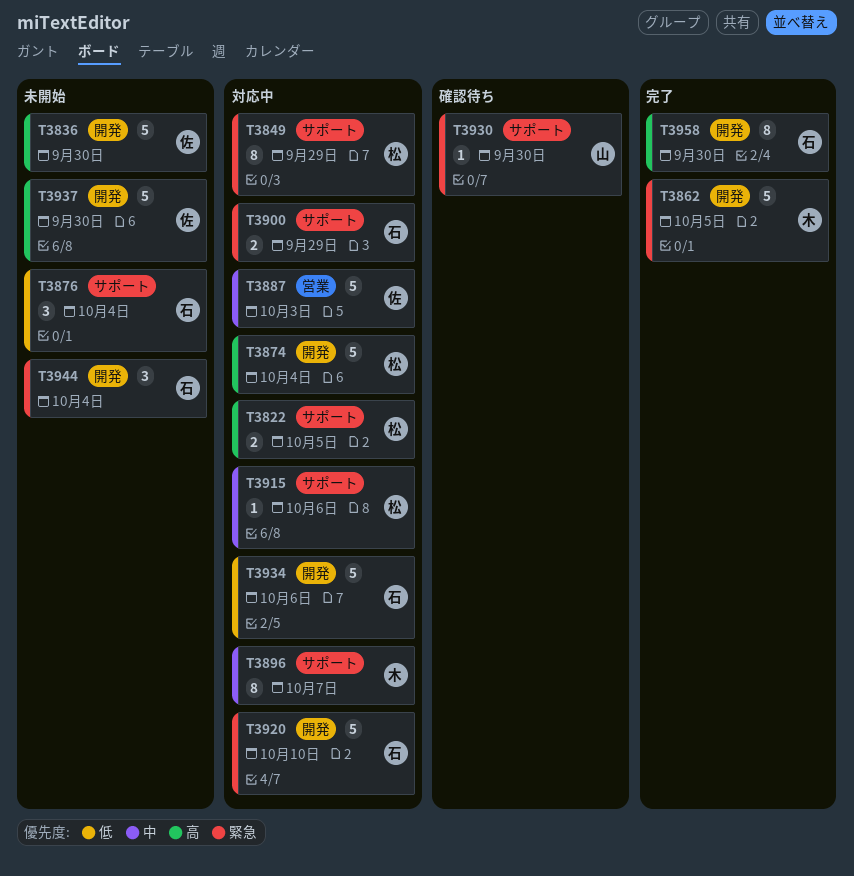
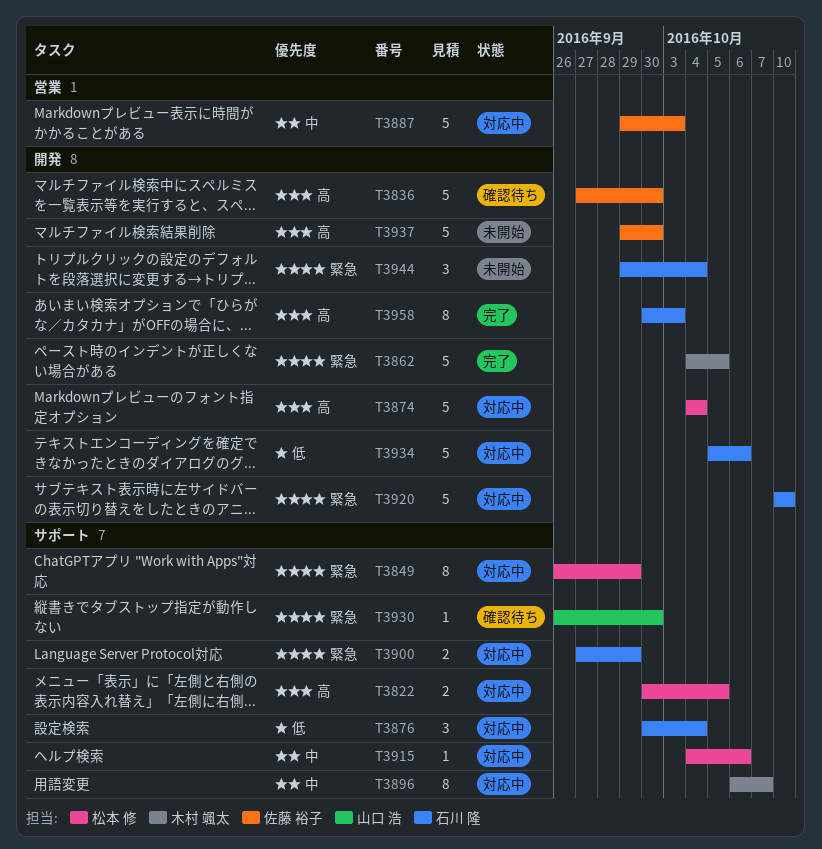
T3836, status: 未開始 -> 確認待ち
T3876, status: 未開始 -> 対応中
T3958, due: Sep 30 -> Oct 3

